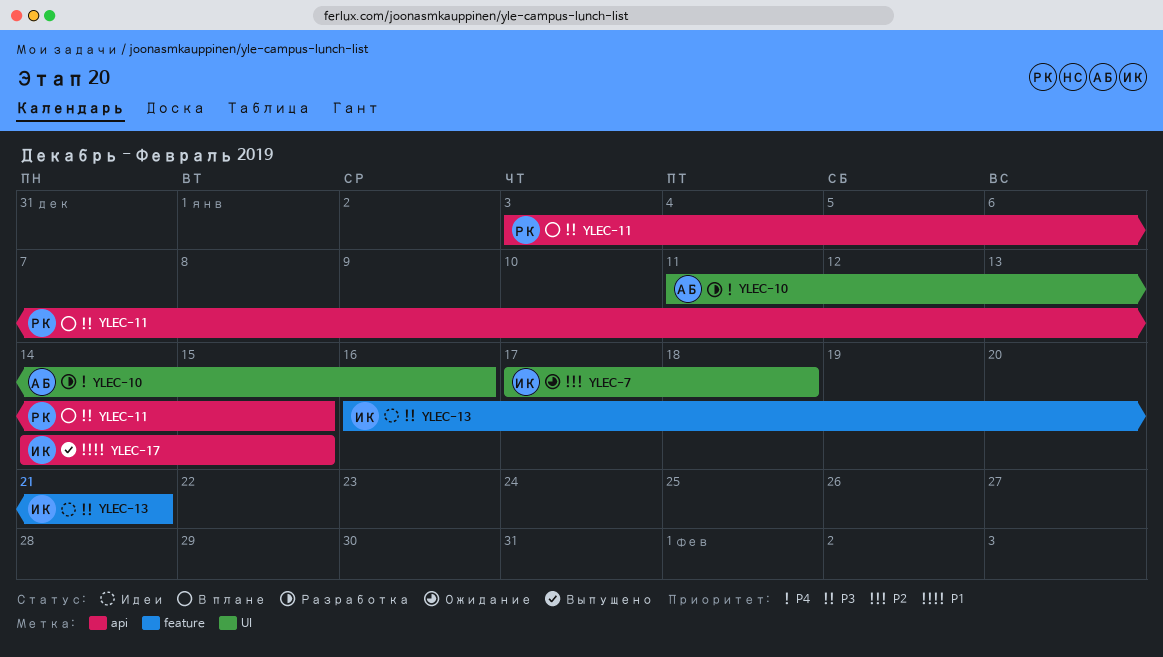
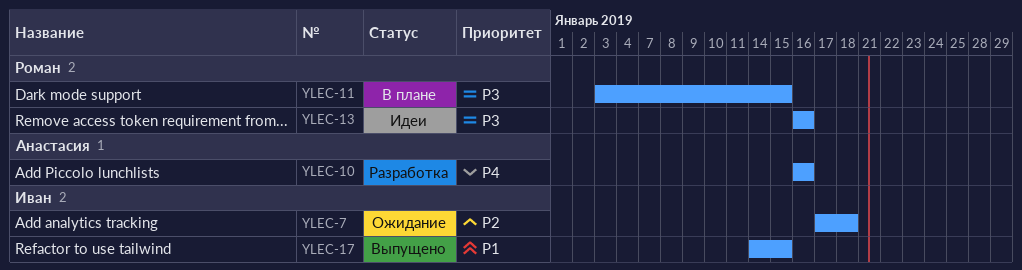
YLEC-10, start: Jan 11 -> Jan 16
YLEC-13, owner: Иван -> Роман
YLEC-13, due: Jan 21 -> Jan 16

